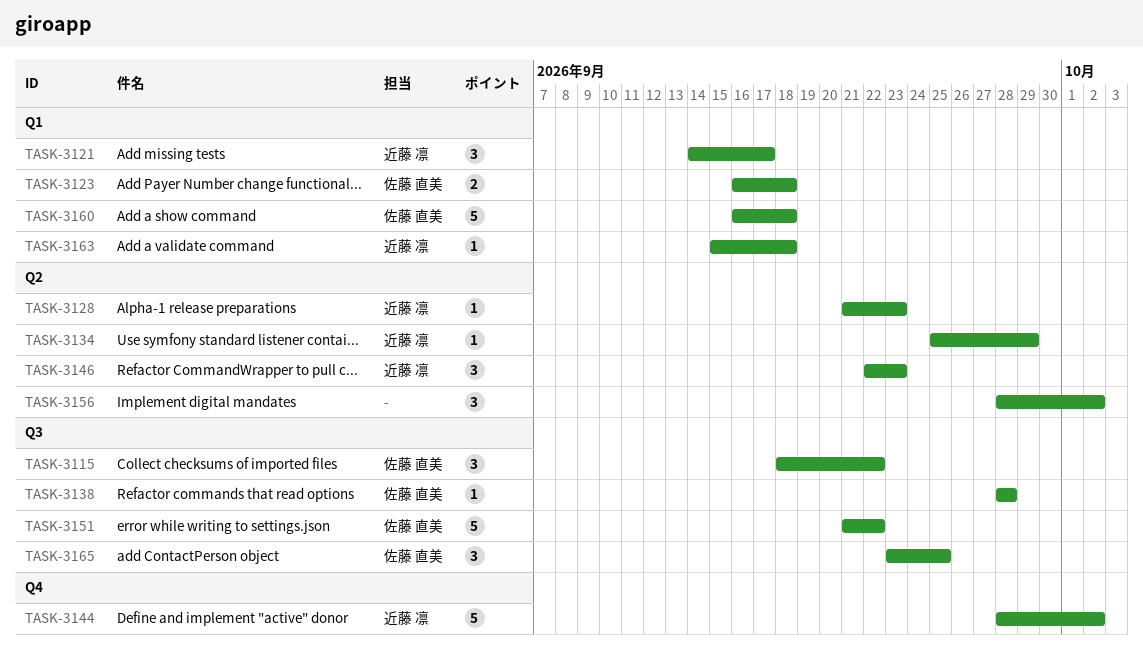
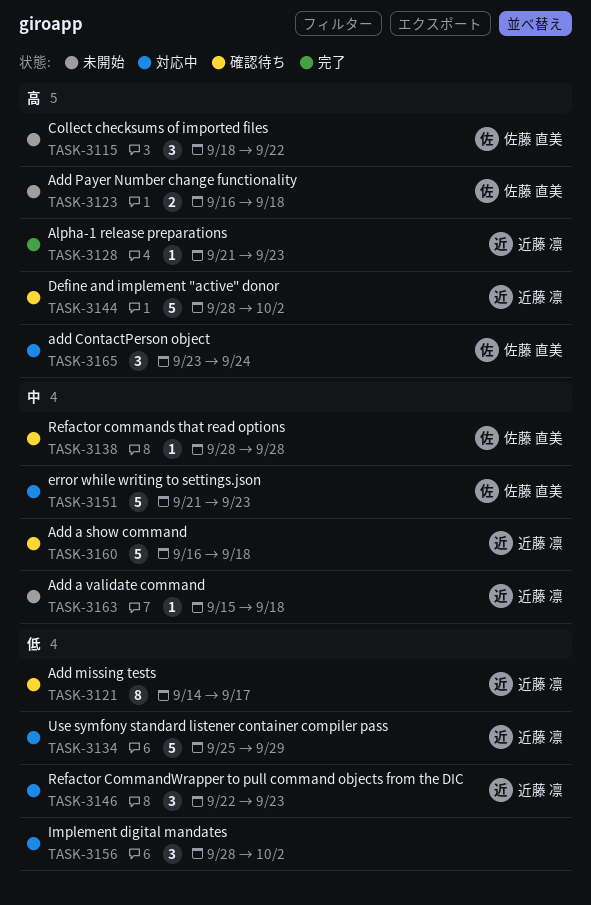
TASK-3121, estimate: 3 -> 8
TASK-3134, estimate: 1 -> 5
TASK-3151, due: Sep 22 -> Sep 23
TASK-3160, owner: 佐藤 直美 -> 近藤 凛
TASK-3165, due: Sep 25 -> Sep 24

